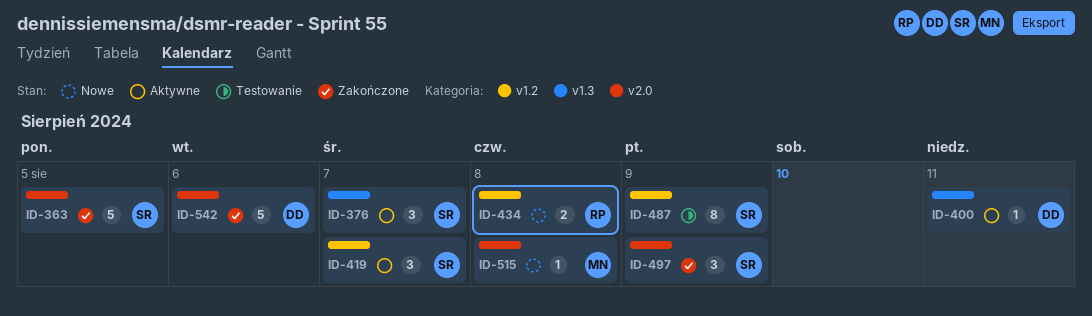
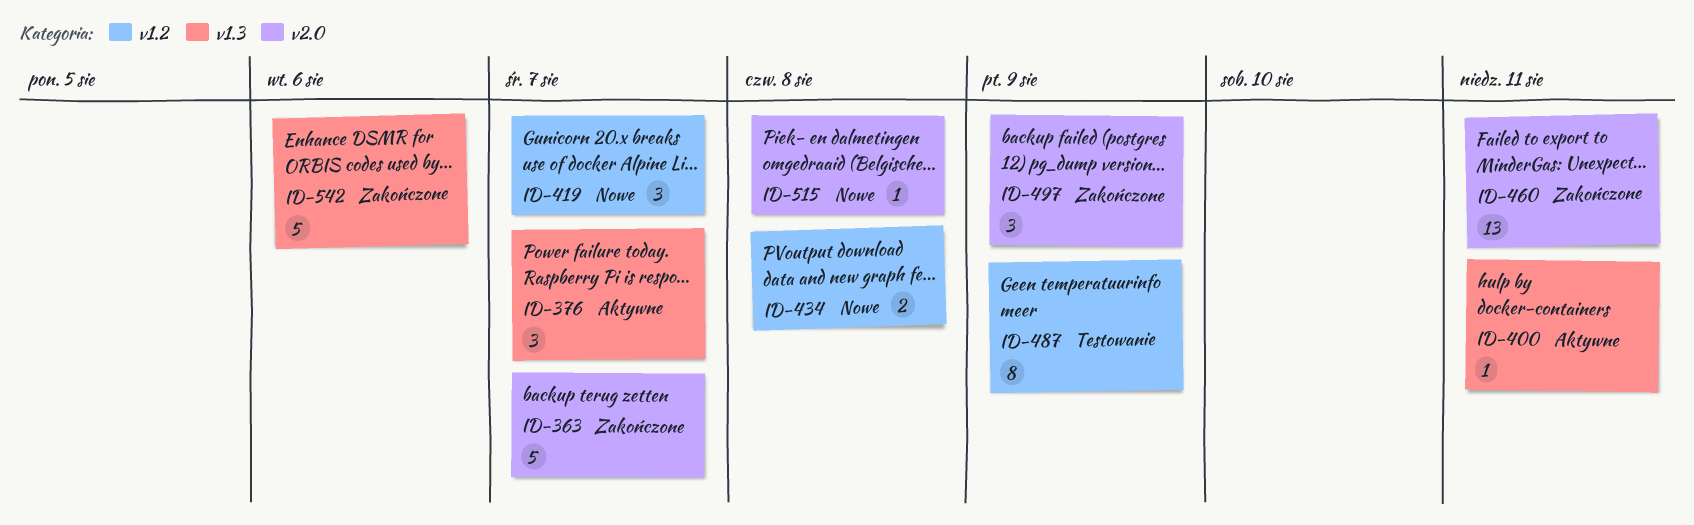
ID-363, due: Aug 5 -> Aug 7
ID-419, status: Aktywne -> Nowe
ID-460: none -> present
ID-542, label: v2.0 -> v1.3

